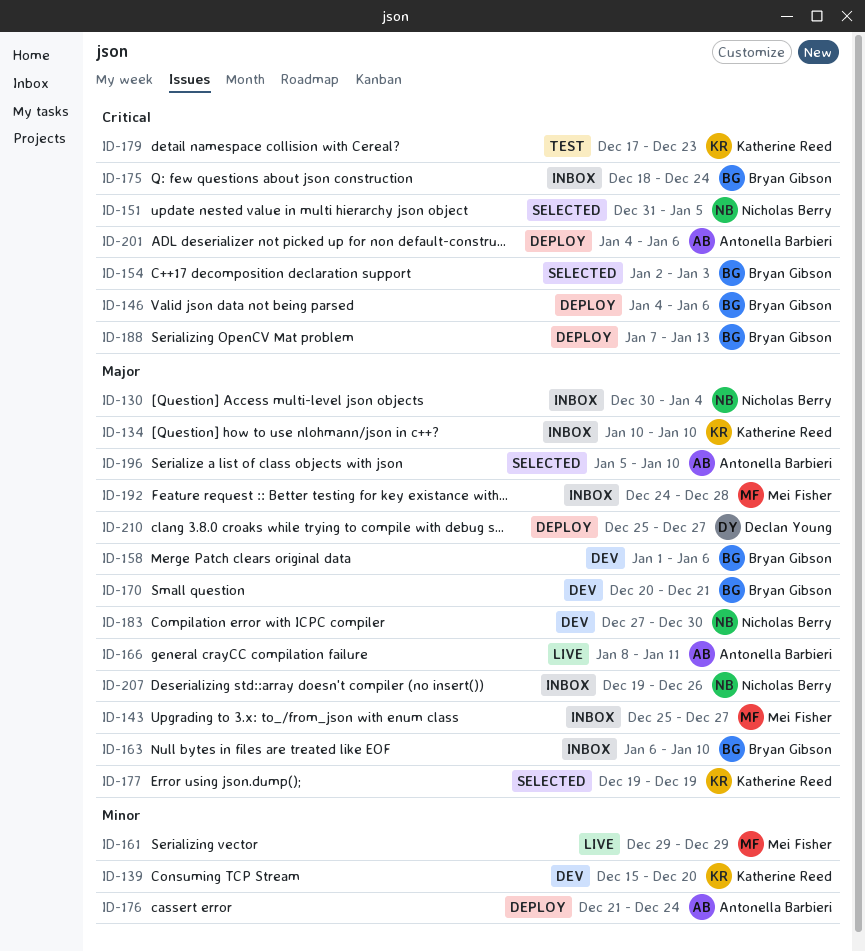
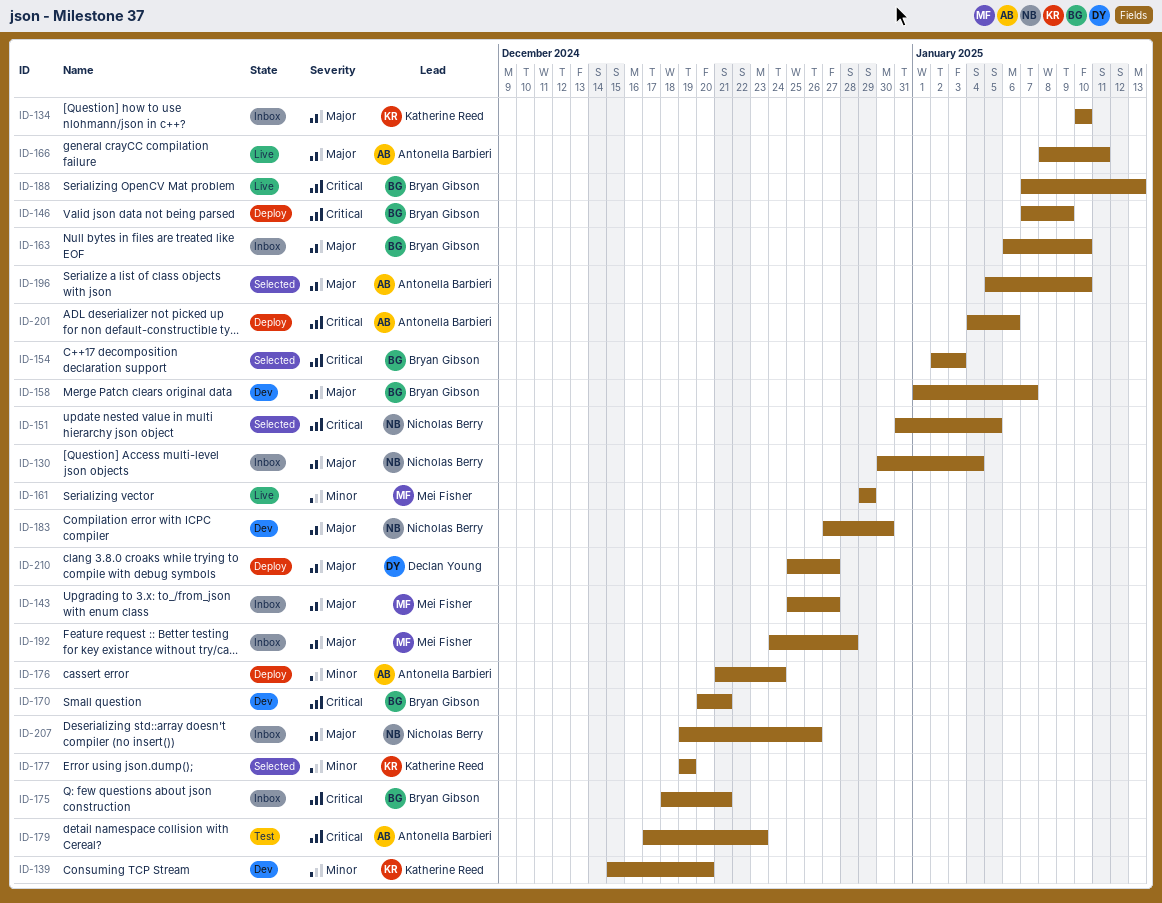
ID-146, start: Jan 4 -> Jan 7
ID-146, due: Jan 6 -> Jan 9
ID-158, due: Jan 6 -> Jan 7
ID-170, priority: Major -> Critical
ID-175, due: Dec 24 -> Dec 21
ID-177, priority: Major -> Minor
ID-179, owner: Katherine Reed -> Antonella Barbieri
ID-188, status: Deploy -> Live

